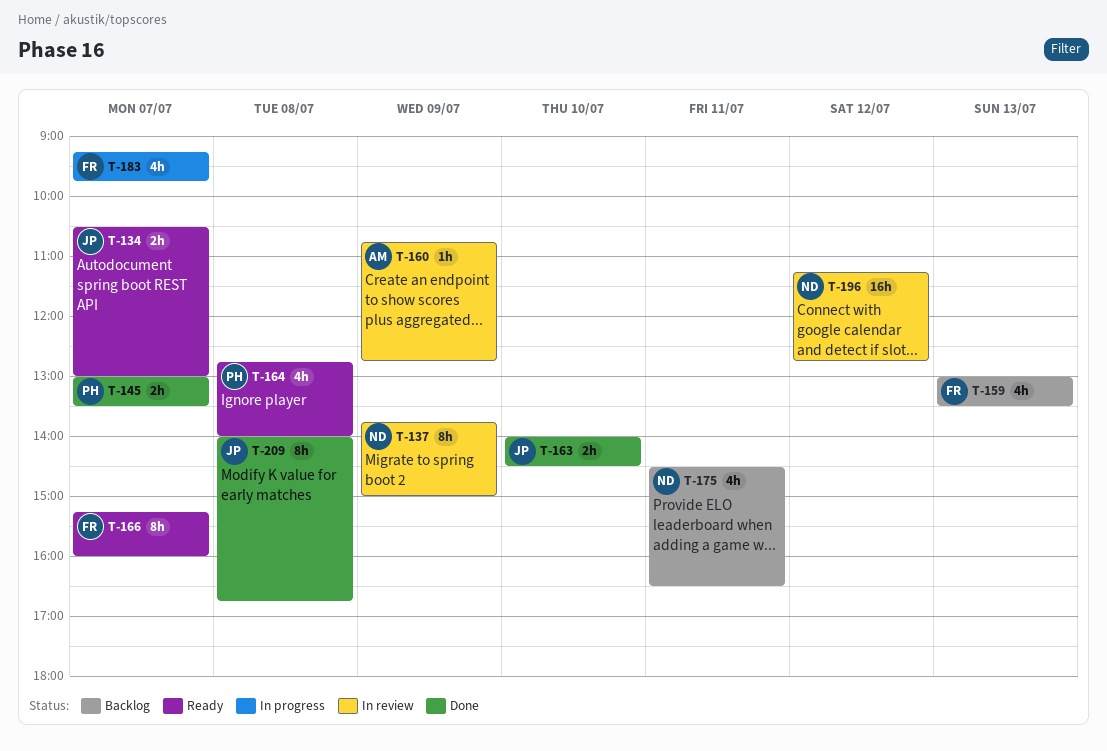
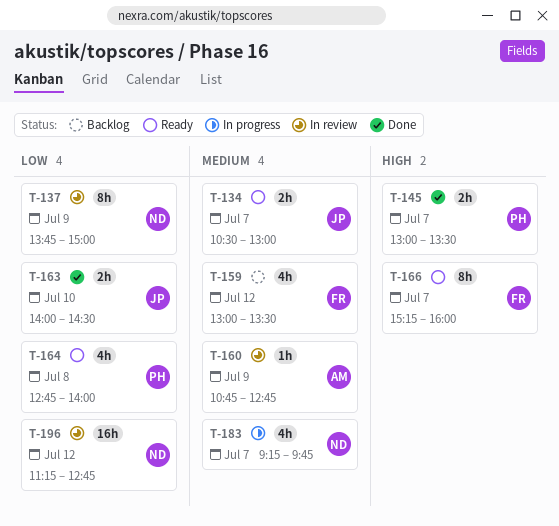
T-159, day: Jul 13 -> Jul 12
T-175: present -> none
T-183, owner: FR -> ND
T-209: present -> none

